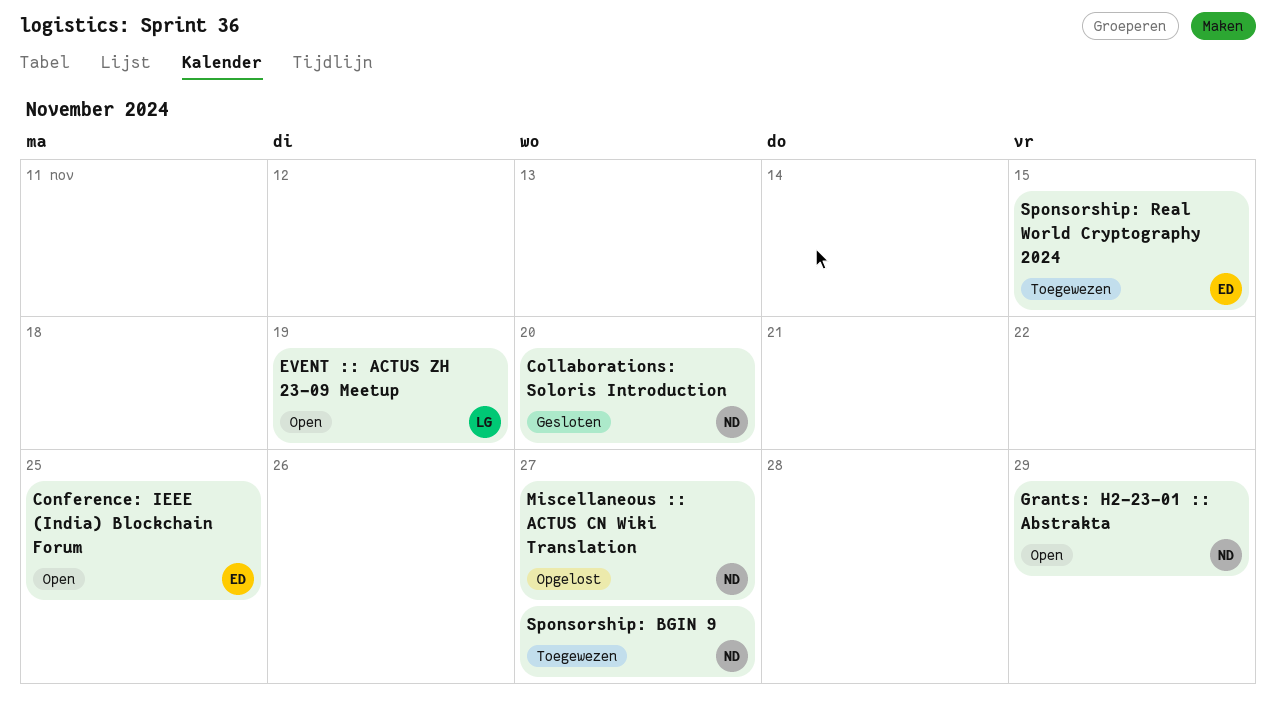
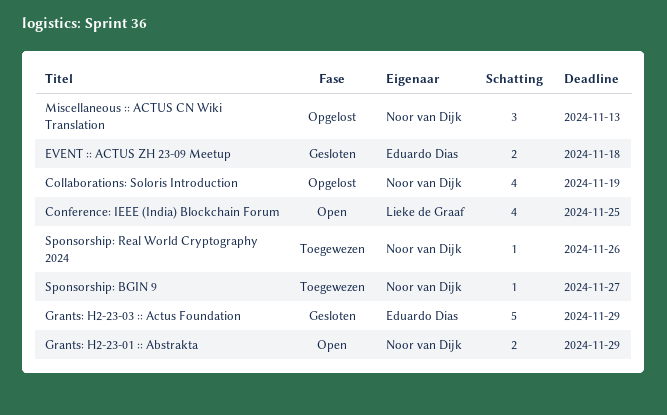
Collaborations: Soloris Introduction, status: Gesloten -> Opgelost
Collaborations: Soloris Introduction, due: Nov 20 -> Nov 19
Conference: IEEE (India) Blockchain Forum, owner: Eduardo Dias -> Lieke de Graaf
EVENT :: ACTUS ZH 23-09 Meetup, status: Open -> Gesloten
EVENT :: ACTUS ZH 23-09 Meetup, owner: Lieke de Graaf -> Eduardo Dias
EVENT :: ACTUS ZH 23-09 Meetup, due: Nov 19 -> Nov 18
Grants: H2-23-03 :: Actus Foundation: none -> present
Miscellaneous :: ACTUS CN Wiki Translation, due: Nov 27 -> Nov 13
Sponsorship: Real World Cryptography 2024, owner: Eduardo Dias -> Noor van Dijk
Sponsorship: Real World Cryptography 2024, due: Nov 15 -> Nov 26

